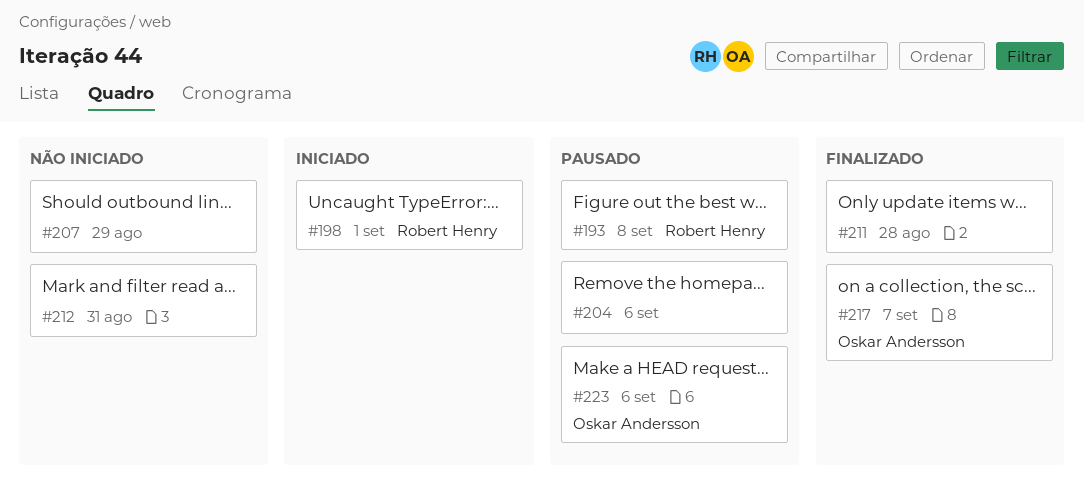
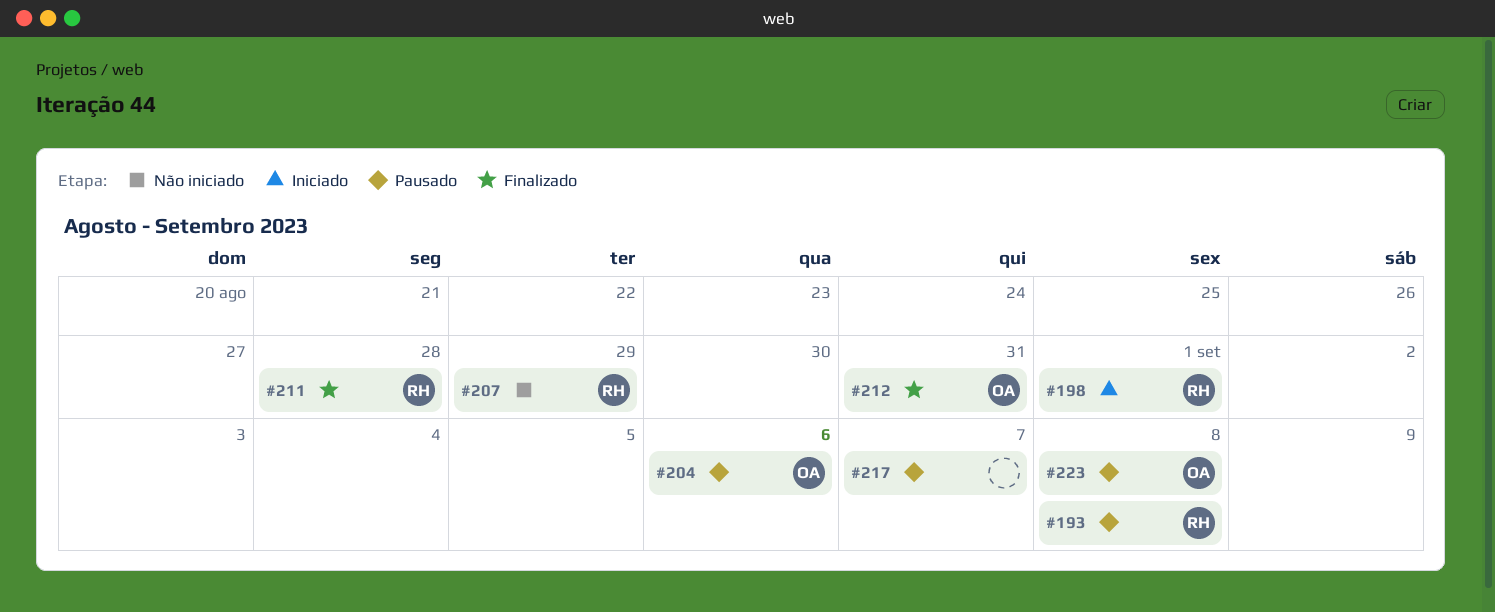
#204, owner: none -> Oskar Andersson
#207, owner: none -> Robert Henry
#211, owner: none -> Robert Henry
#212, status: Não iniciado -> Finalizado
#212, owner: none -> Oskar Andersson
#217, status: Finalizado -> Pausado
#217, owner: Oskar Andersson -> none
#223, due: Sep 6 -> Sep 8

